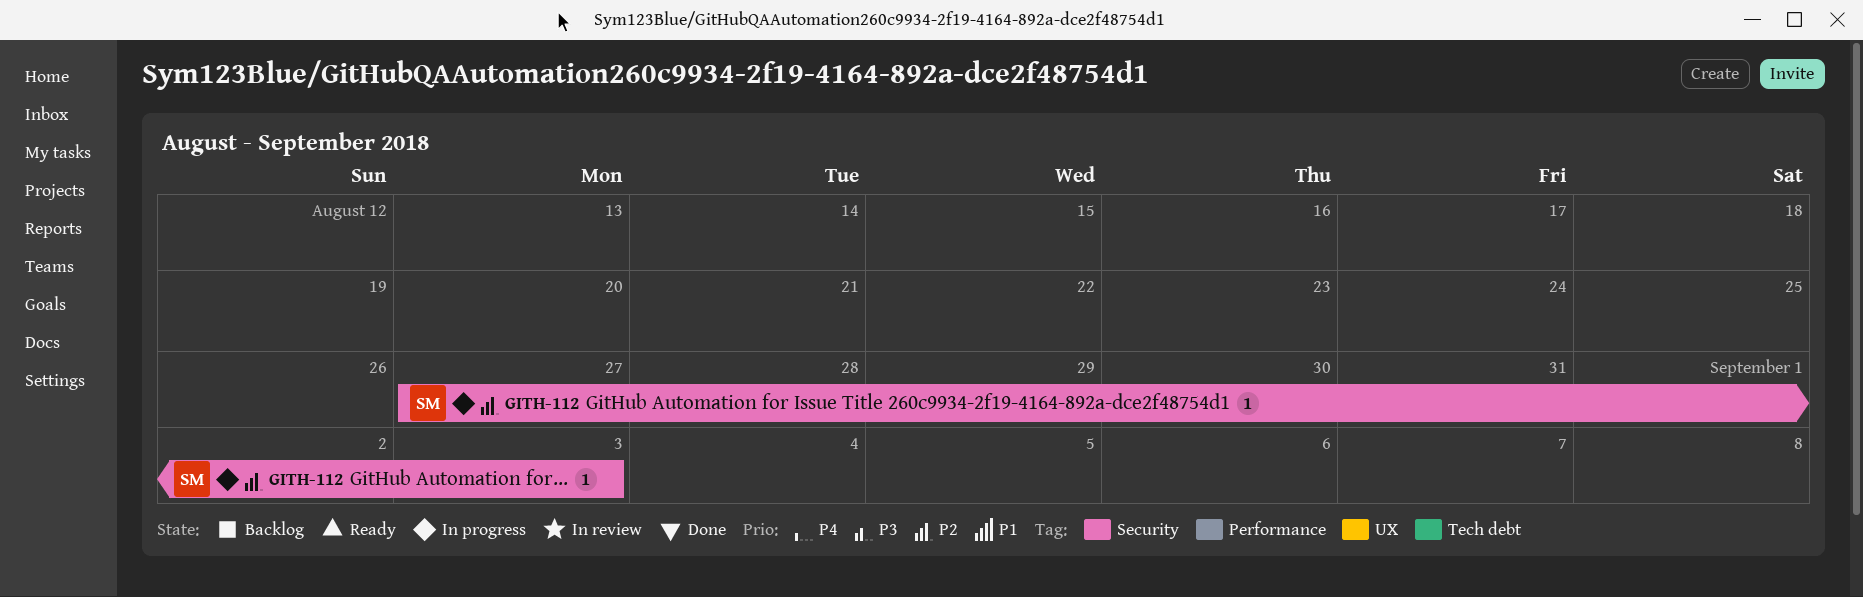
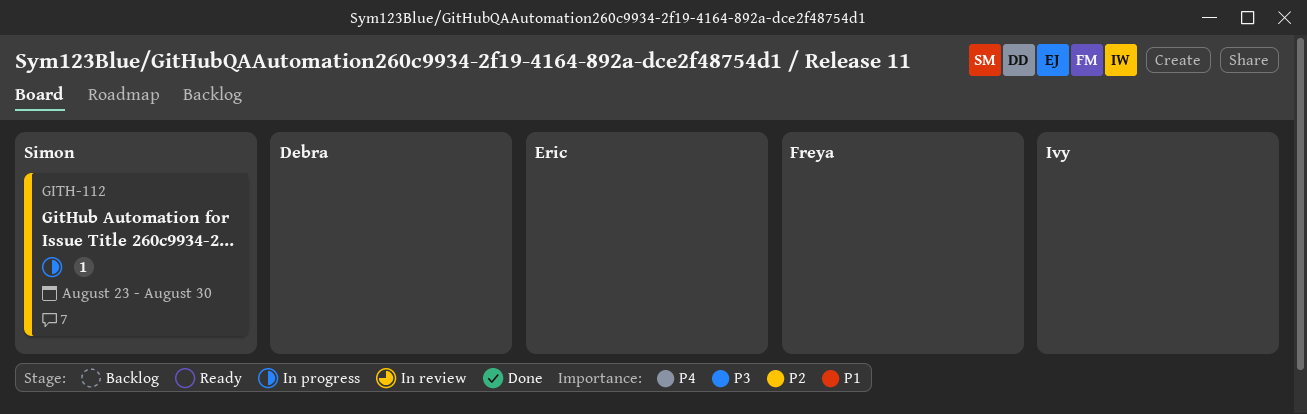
GITH-112, start: Aug 27 -> Aug 23
GITH-112, due: Sep 3 -> Aug 30

